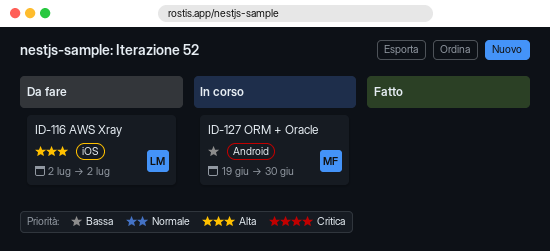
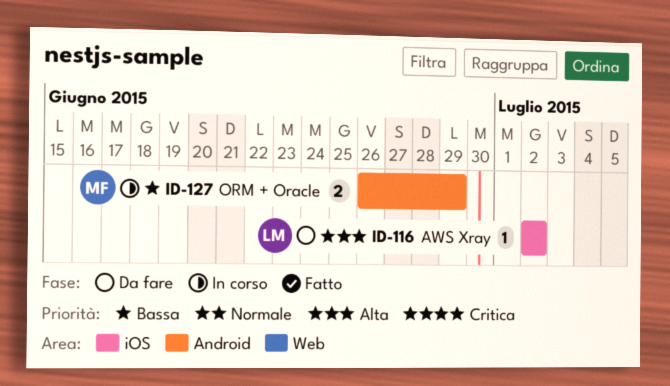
ID-127, start: Jun 19 -> Jun 26
ID-127, due: Jun 30 -> Jun 29

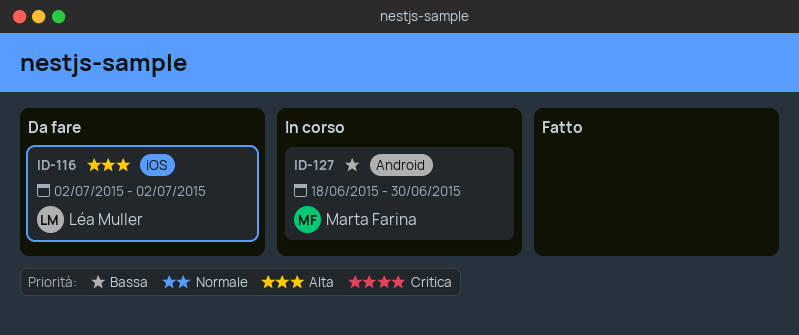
ID-127, start: Jun 26 -> Jun 18
ID-127, due: Jun 29 -> Jun 30

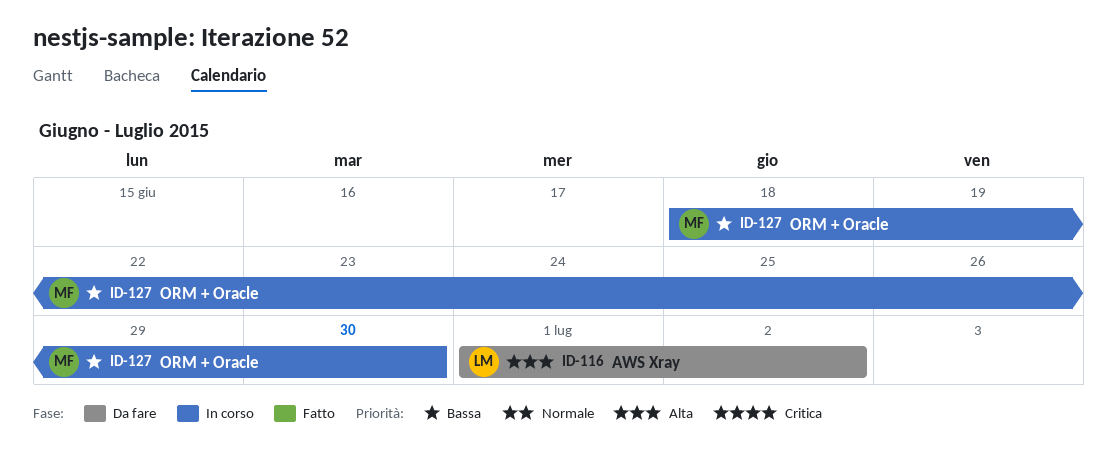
ID-116, start: Jul 2 -> Jul 1

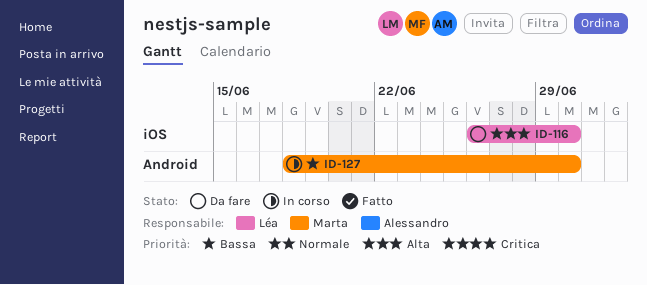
ID-116, start: Jul 1 -> Jun 26
ID-116, due: Jul 2 -> Jun 30

